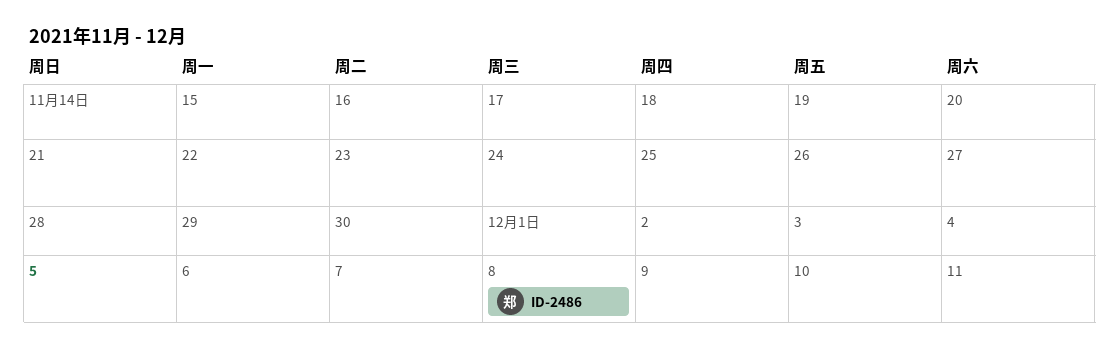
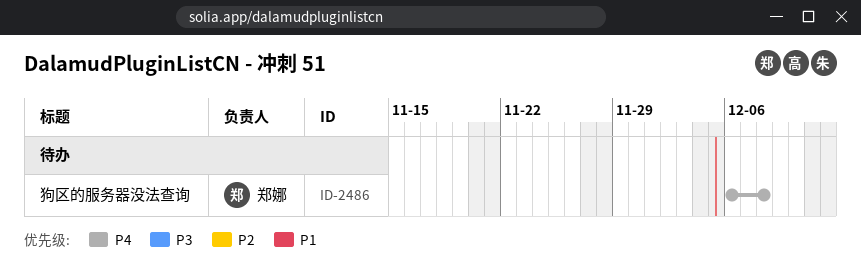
ID-2486, start: Dec 8 -> Dec 6

